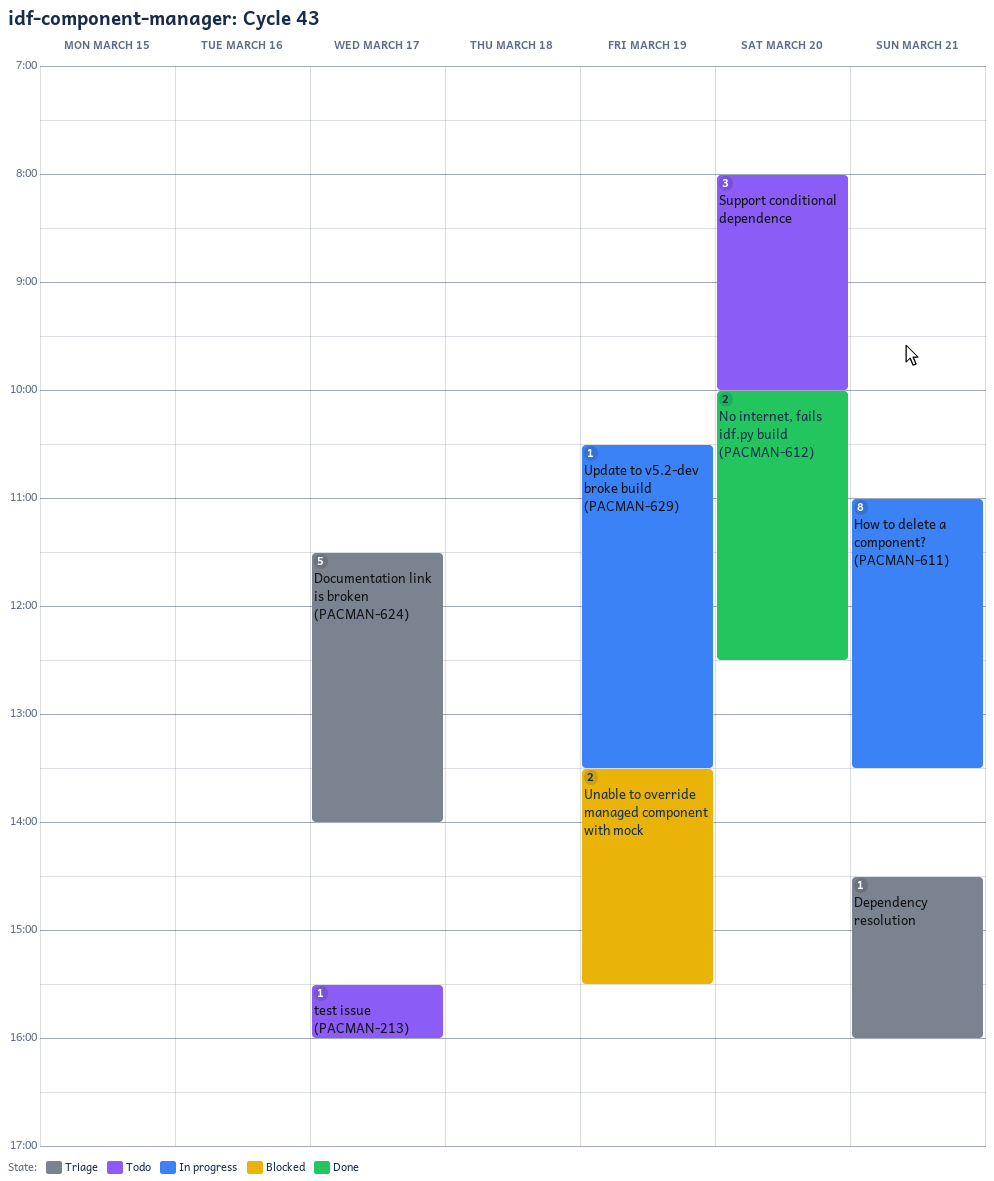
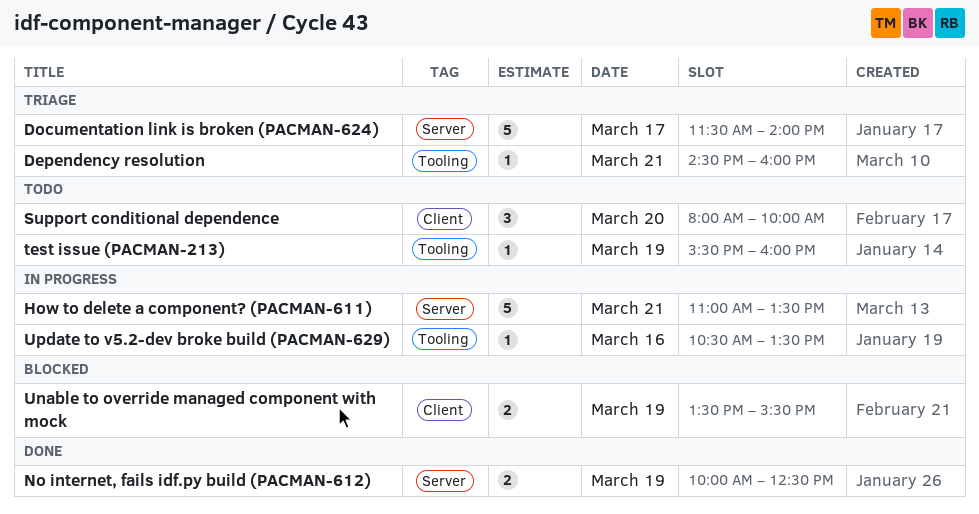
How to delete a component? (PACMAN-611), estimate: 8 -> 5
No internet, fails idf.py build (PACMAN-612), day: Mar 20 -> Mar 19
test issue (PACMAN-213), day: Mar 17 -> Mar 19
Update to v5.2-dev broke build (PACMAN-629), day: Mar 19 -> Mar 16

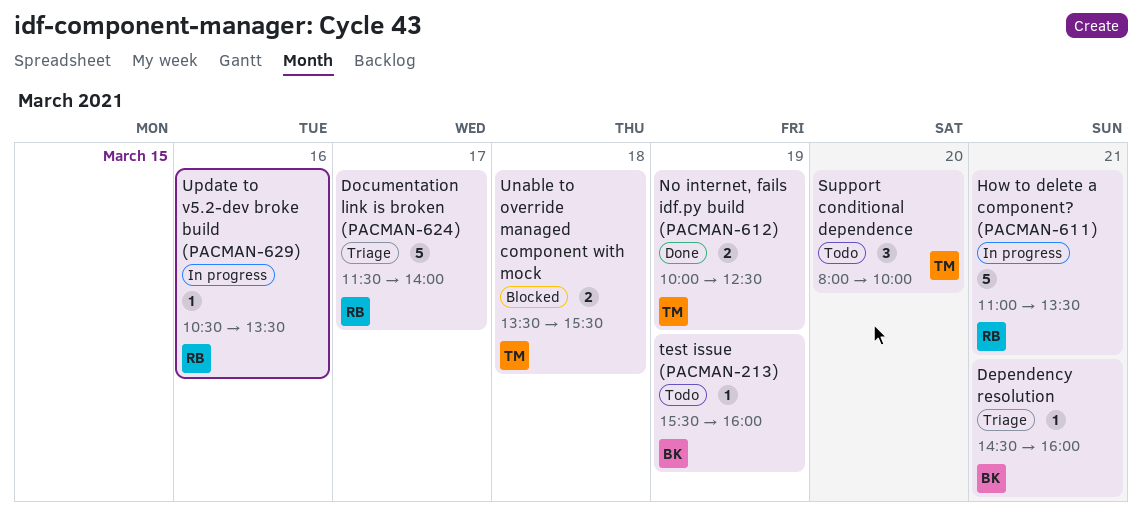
Unable to override managed component with mock, day: Mar 19 -> Mar 18

